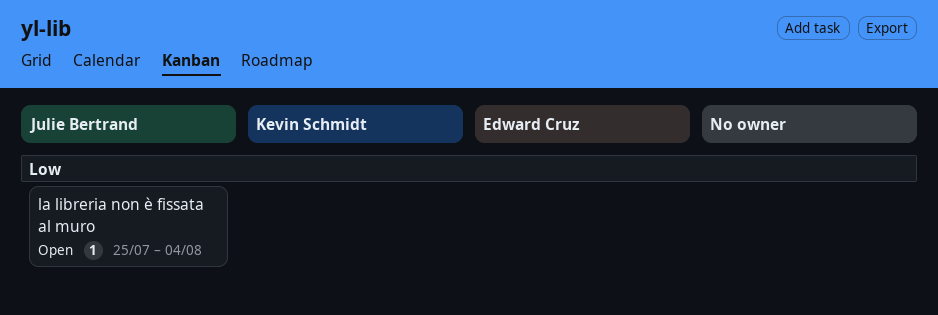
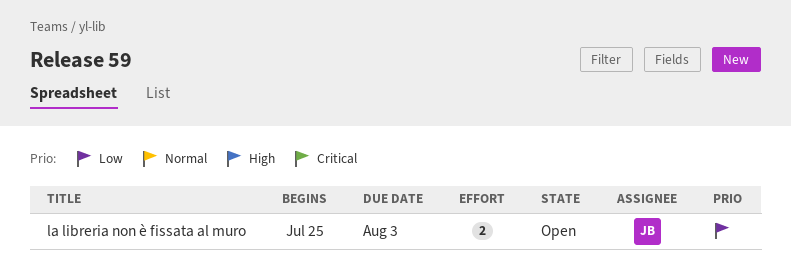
la libreria non è fissata al muro, estimate: 1 -> 2
la libreria non è fissata al muro, due: Aug 4 -> Aug 3

